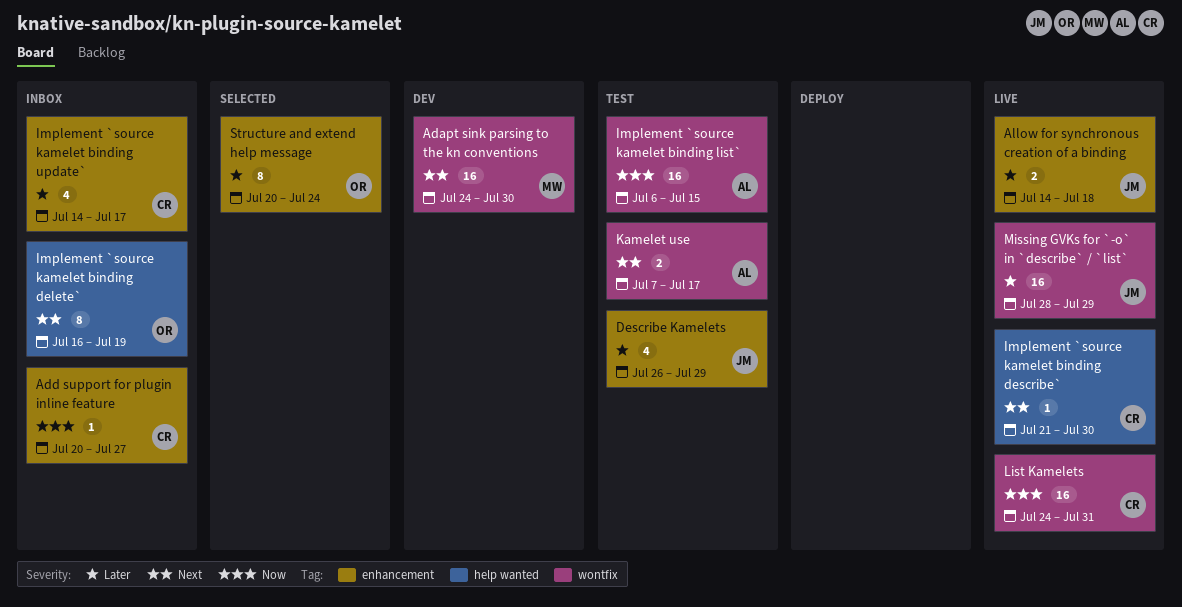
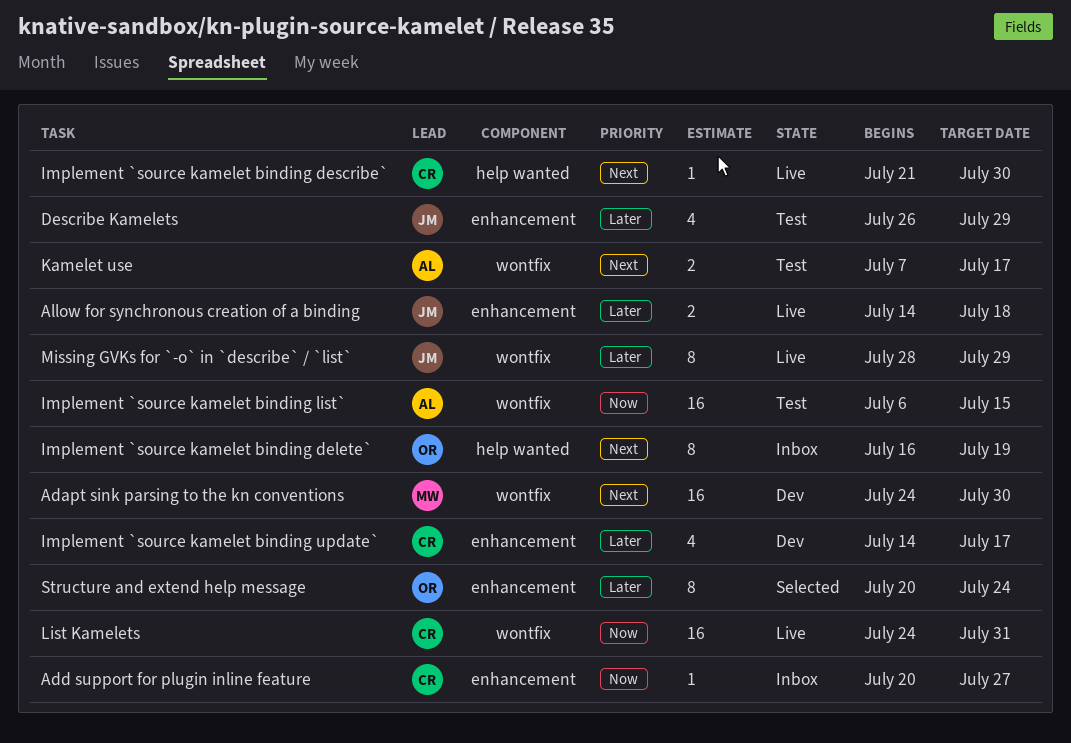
Implement `source kamelet binding update`, status: Inbox -> Dev
Missing GVKs for `-o` in `describe` / `list`, estimate: 16 -> 8

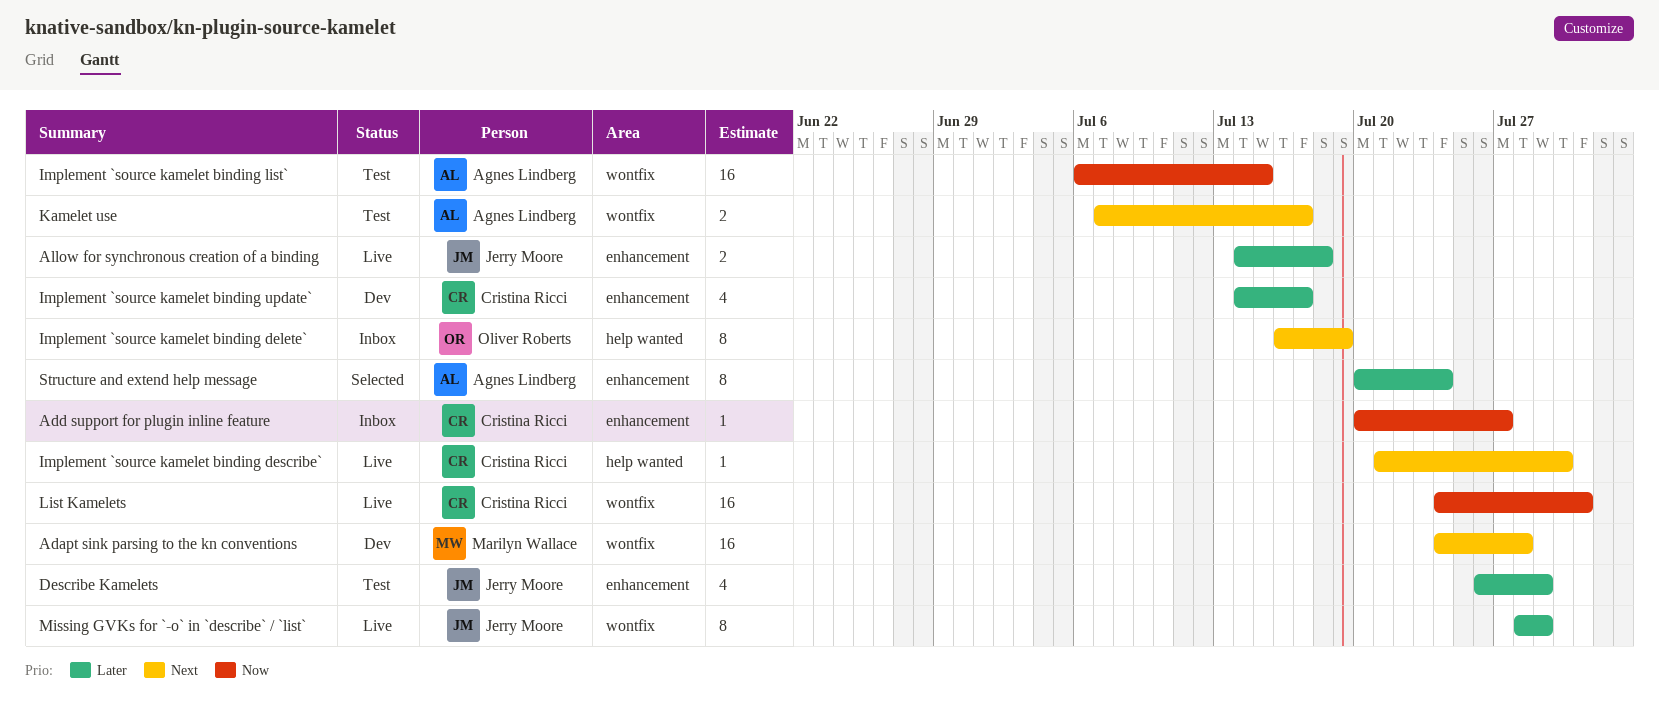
Adapt sink parsing to the kn conventions, due: Jul 30 -> Jul 28
Structure and extend help message, owner: Oliver Roberts -> Agnes Lindberg

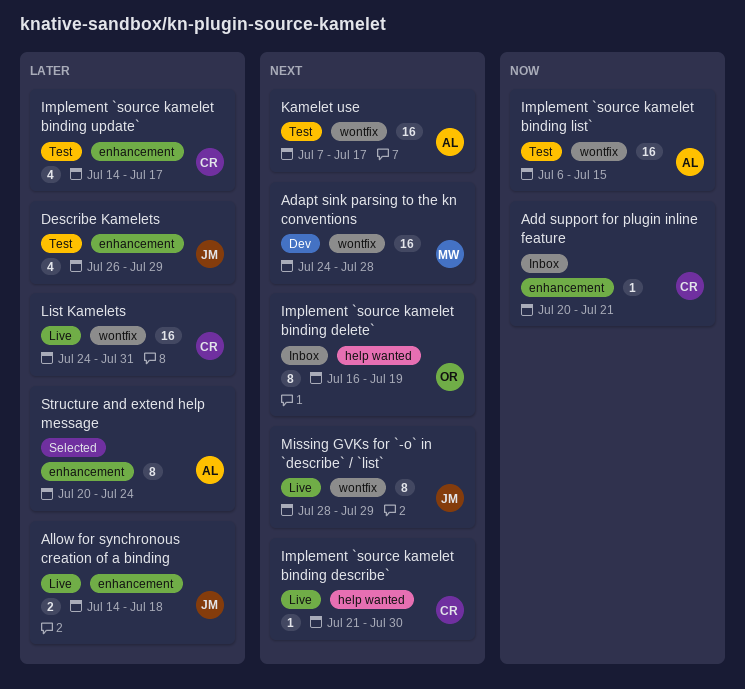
Add support for plugin inline feature, due: Jul 27 -> Jul 21
Implement `source kamelet binding update`, status: Dev -> Test
Kamelet use, estimate: 2 -> 16
List Kamelets, priority: Now -> Later
Missing GVKs for `-o` in `describe` / `list`, priority: Later -> Next

